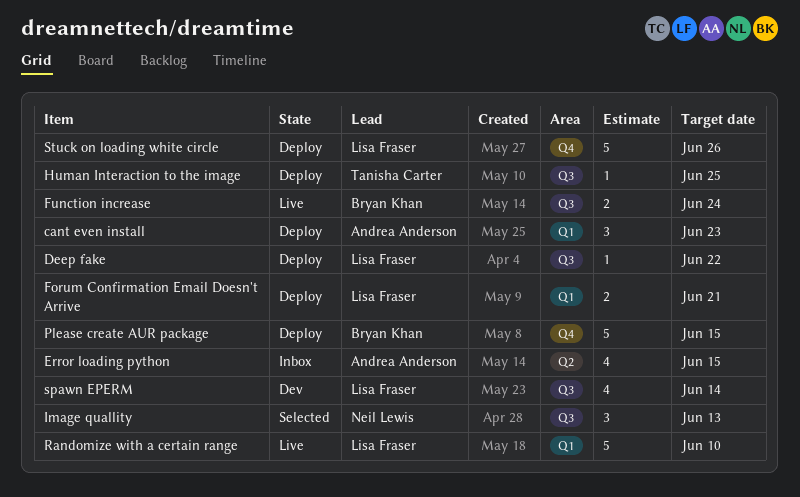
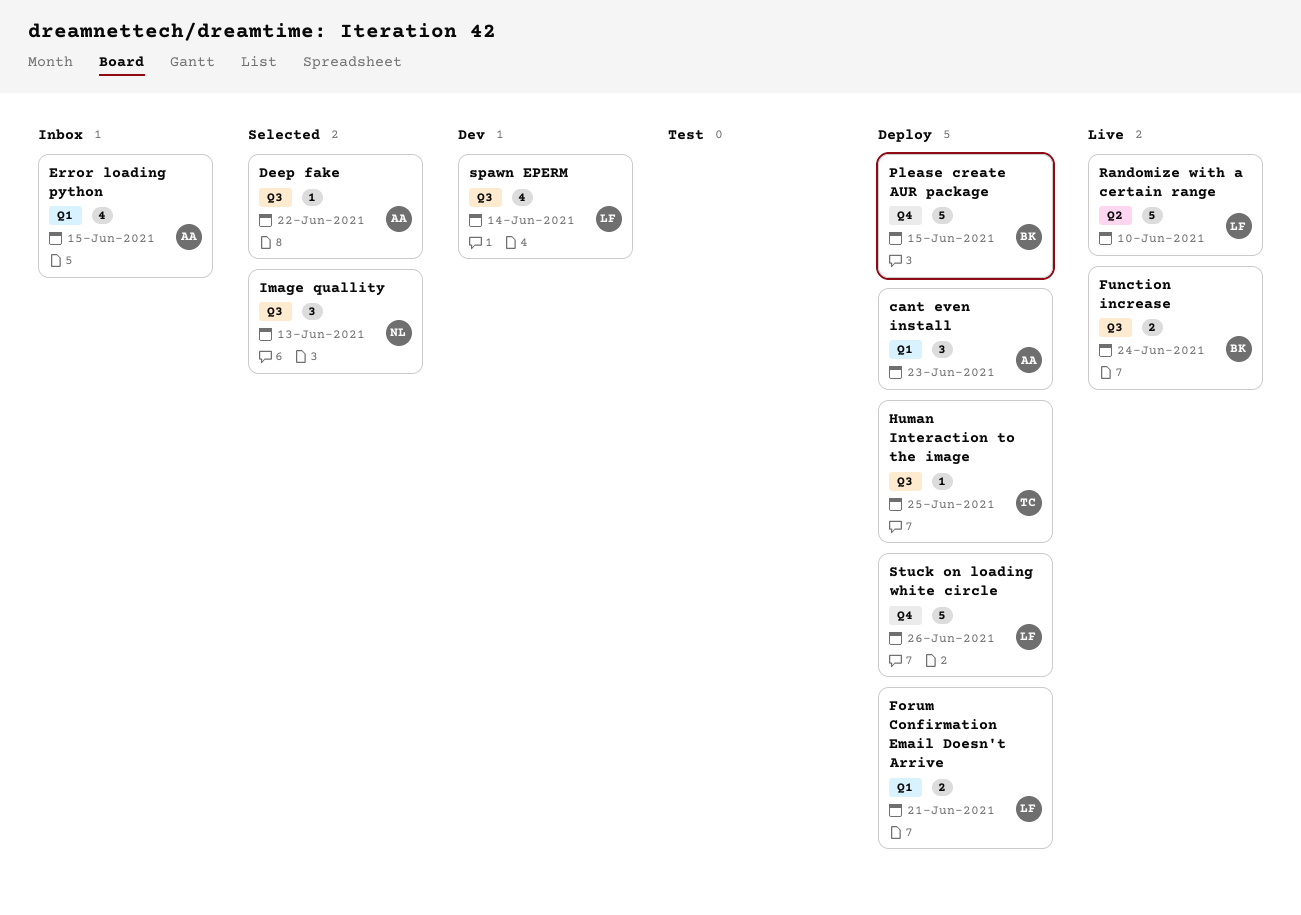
Deep fake, status: Deploy -> Selected
Deep fake, owner: Lisa Fraser -> Andrea Anderson
Error loading python, label: Q2 -> Q1
Randomize with a certain range, label: Q1 -> Q2

